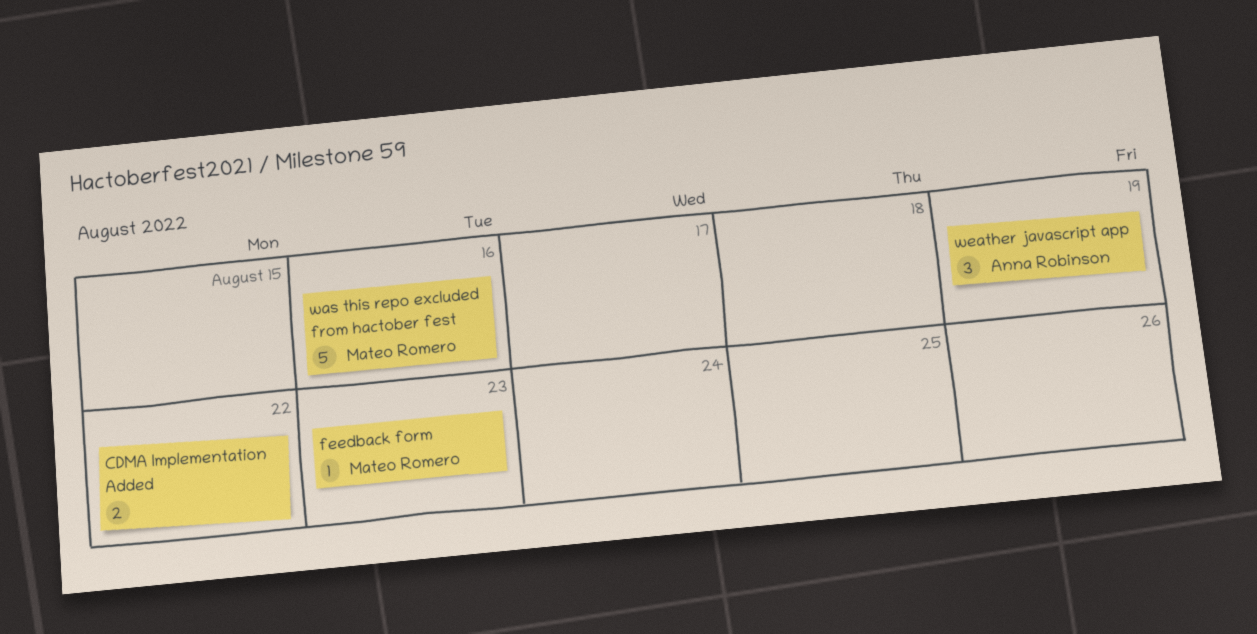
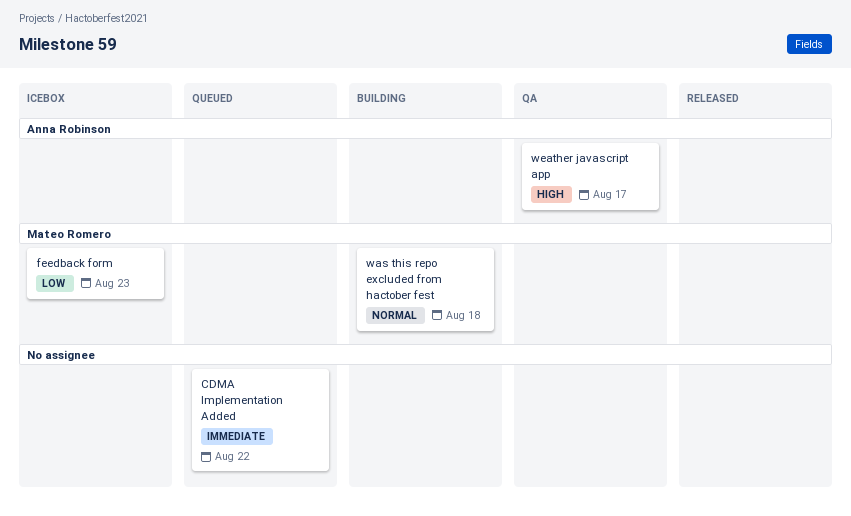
was this repo excluded from hactober fest, due: Aug 16 -> Aug 18
weather javascript app, due: Aug 19 -> Aug 17

